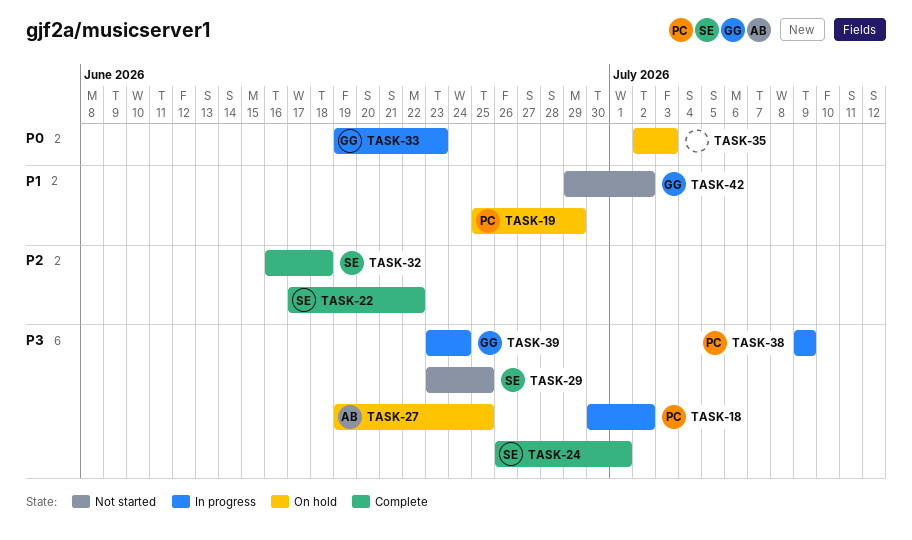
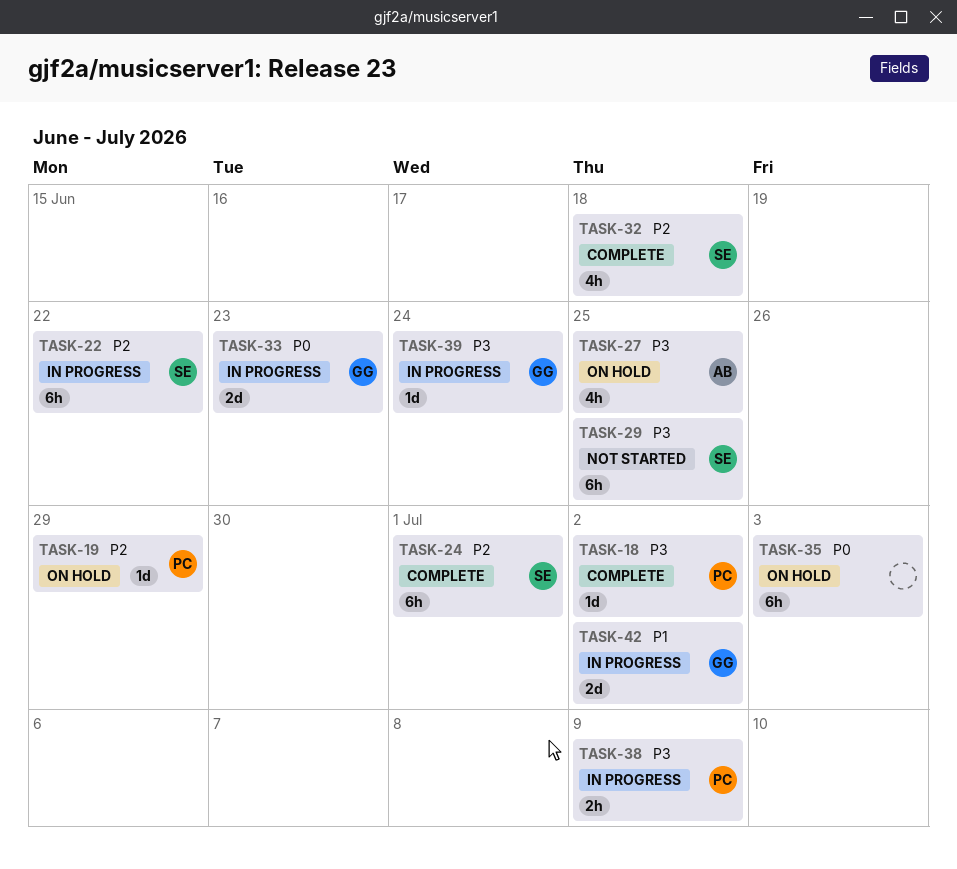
TASK-18, status: In progress -> Complete
TASK-19, priority: P1 -> P2
TASK-22, status: Complete -> In progress
TASK-24, priority: P3 -> P2
TASK-42, status: Not started -> In progress

